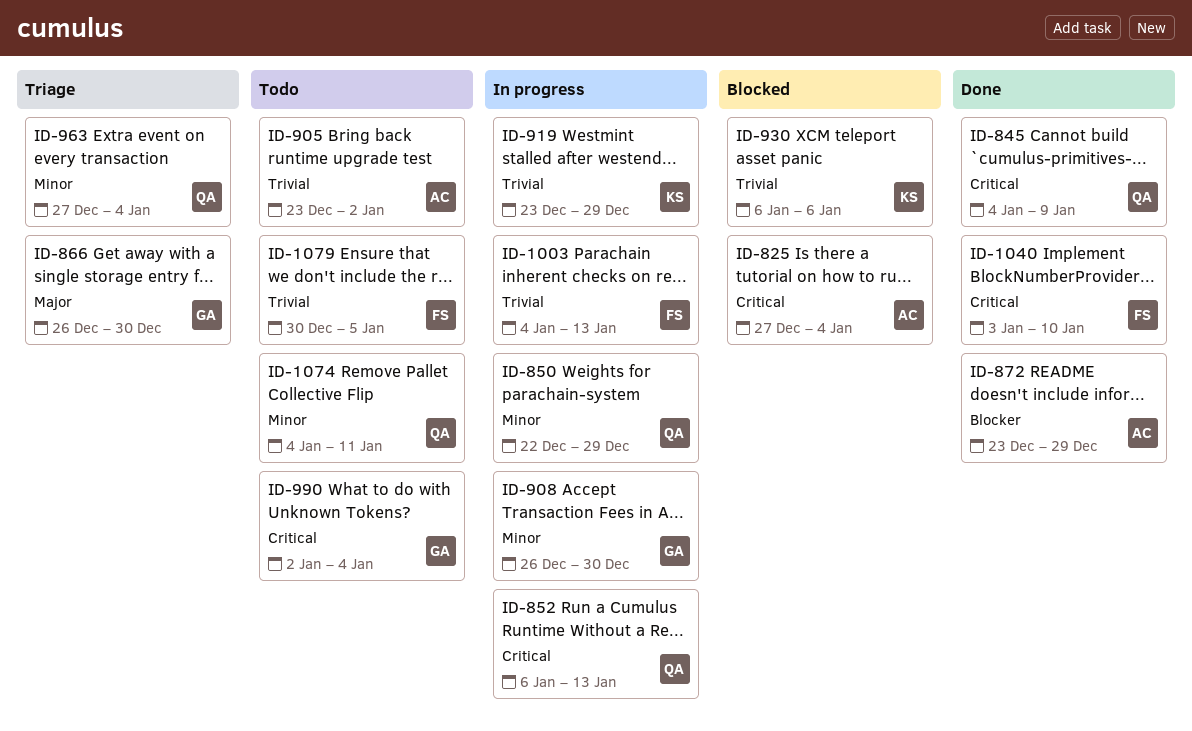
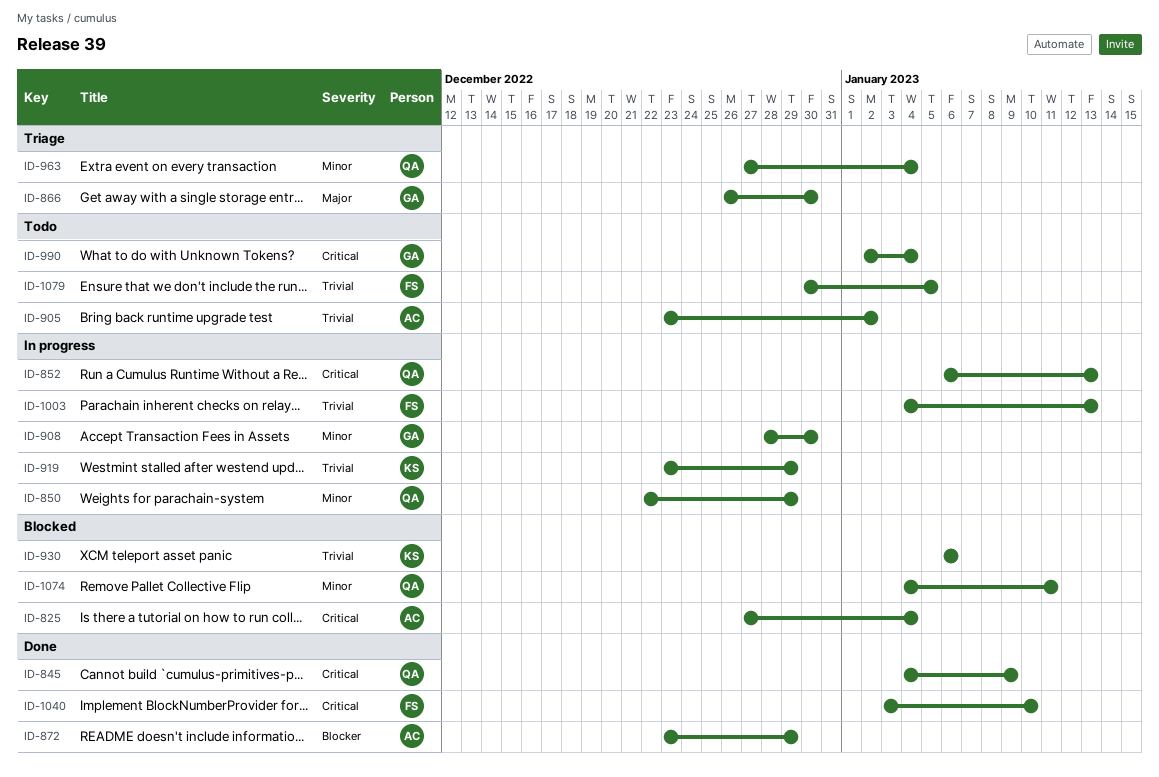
ID-908, start: Dec 26 -> Dec 28
ID-1074, status: Todo -> Blocked

